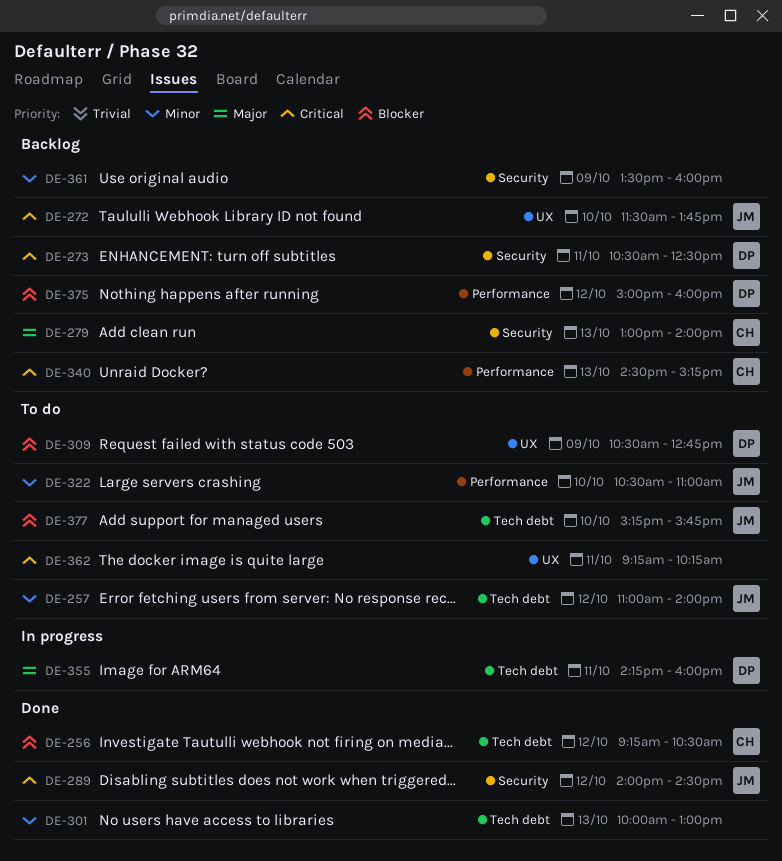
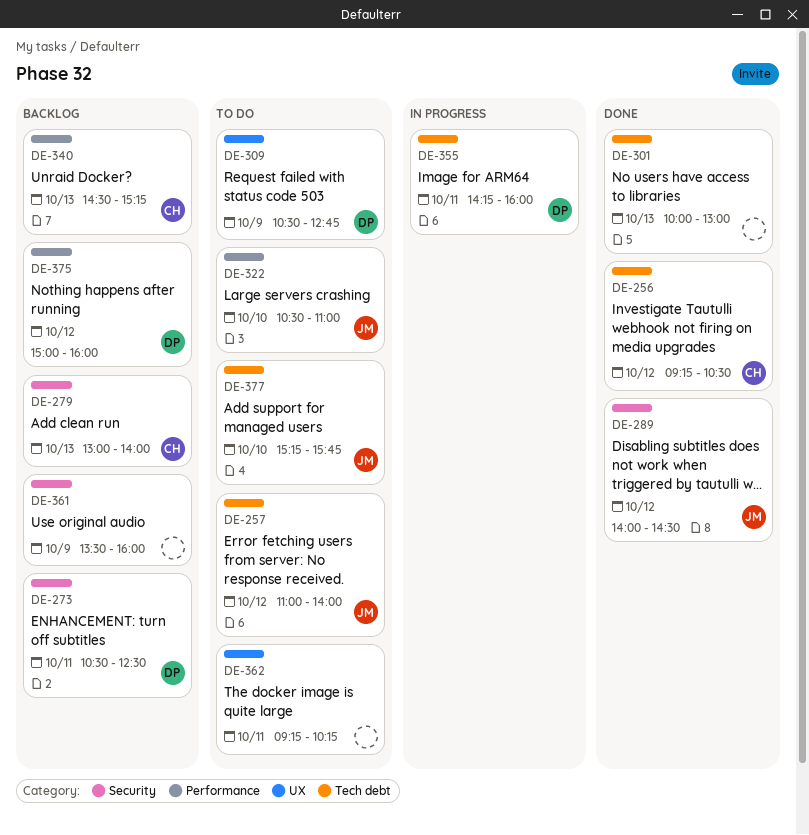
DE-272: present -> none

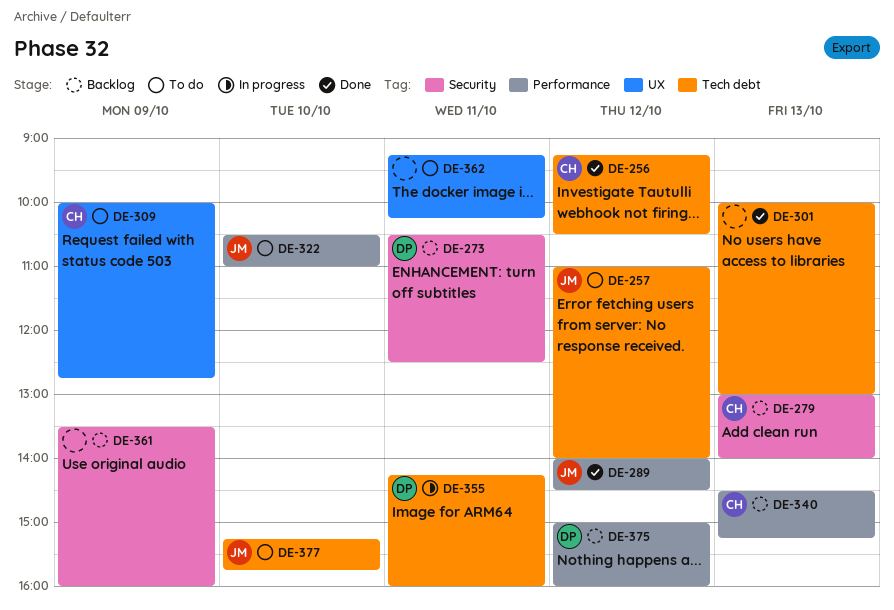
DE-289, label: Security -> Performance
DE-309, owner: DP -> CH
DE-309, begins: 10:30 -> 10:00

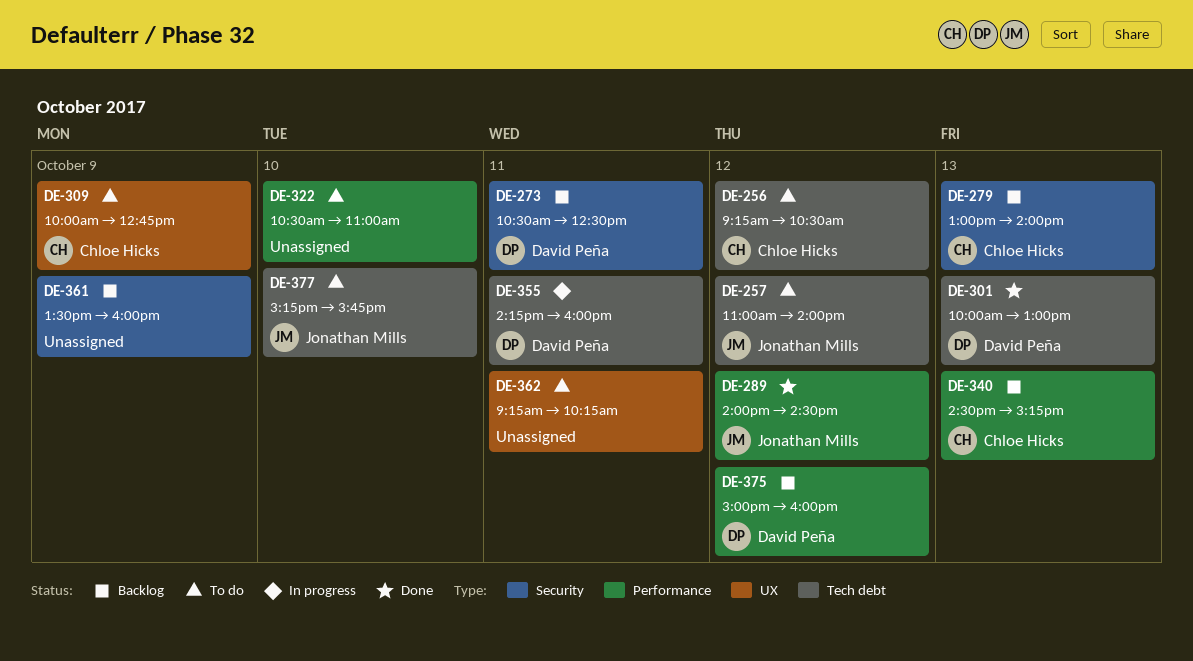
DE-256, status: Done -> To do
DE-301, owner: none -> David Peña
DE-322, owner: Jonathan Mills -> none

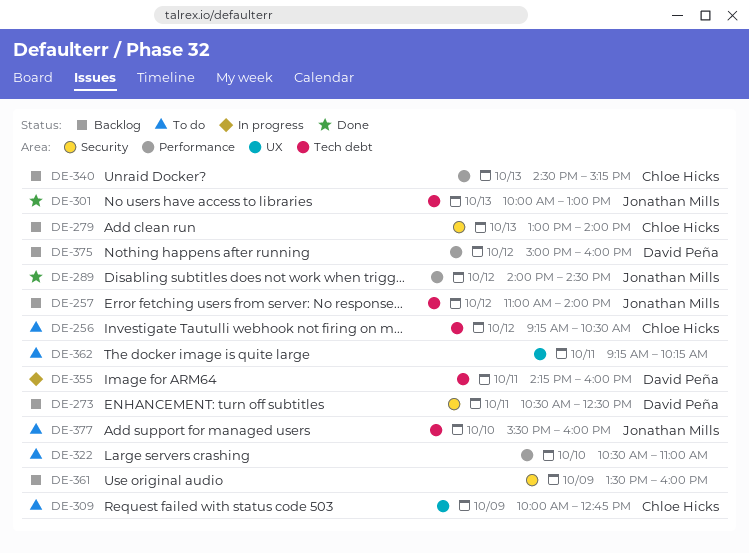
DE-257, status: To do -> Backlog
DE-301, owner: David Peña -> Jonathan Mills
DE-377, begins: 15:15 -> 15:30
DE-377, ends: 15:45 -> 16:00

